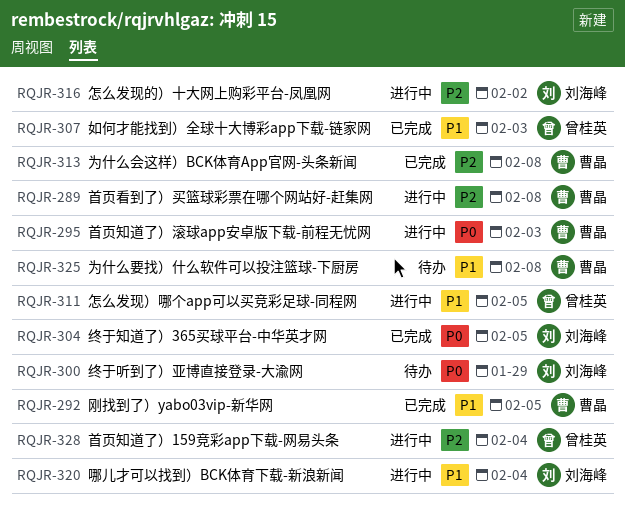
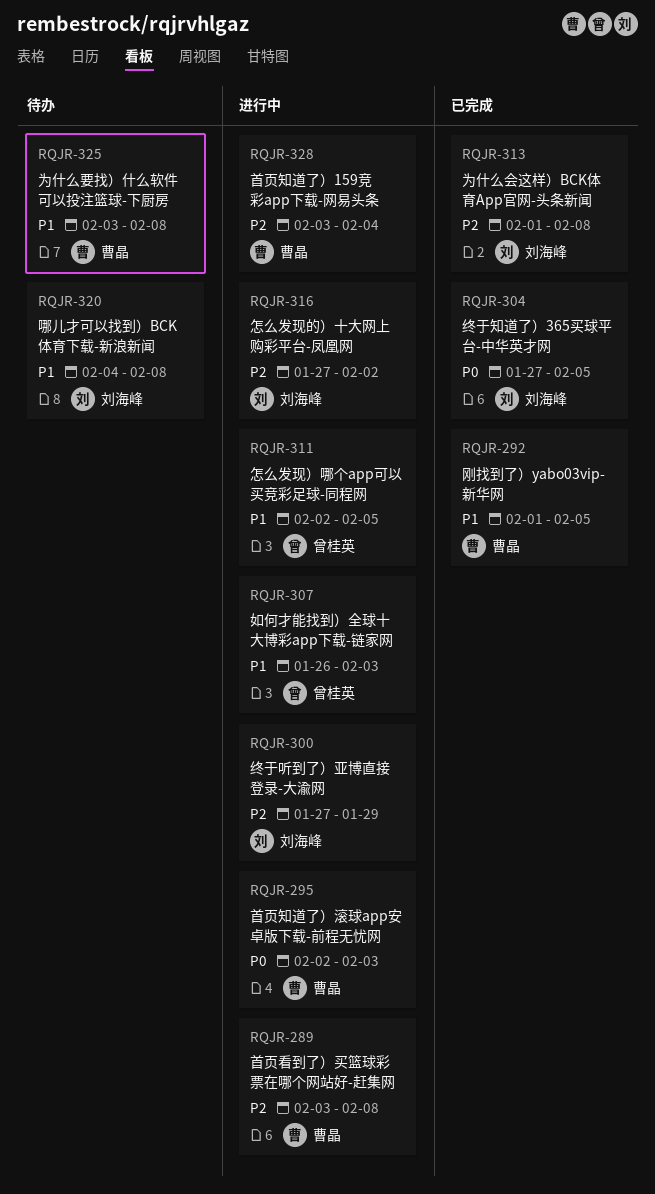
RQJR-300, status: 待办 -> 进行中
RQJR-300, priority: P0 -> P2
RQJR-307, status: 已完成 -> 进行中
RQJR-313, owner: 曹晶 -> 刘海峰
RQJR-320, status: 进行中 -> 待办
RQJR-320, due: Feb 4 -> Feb 8
RQJR-328, owner: 曾桂英 -> 曹晶

